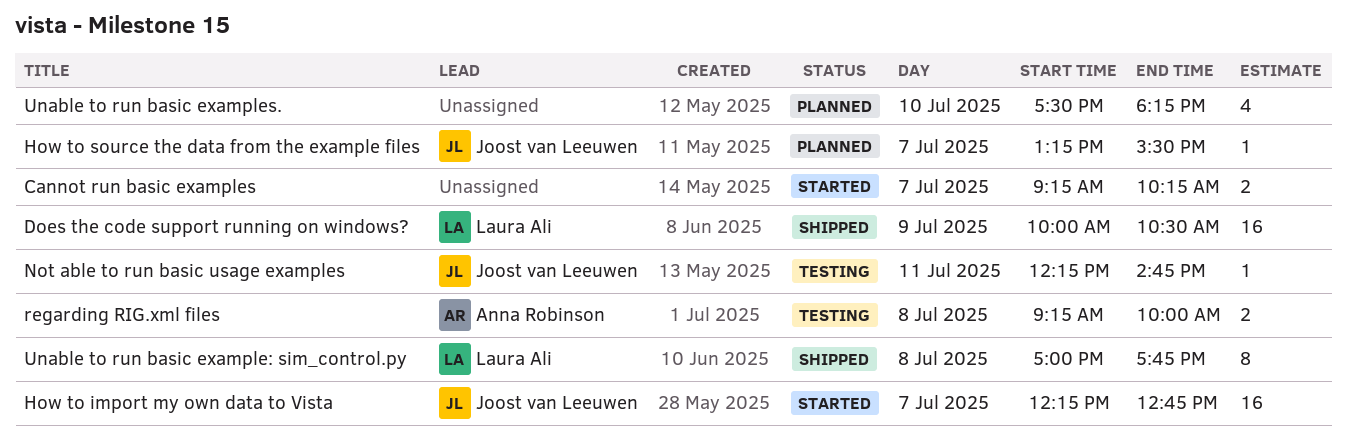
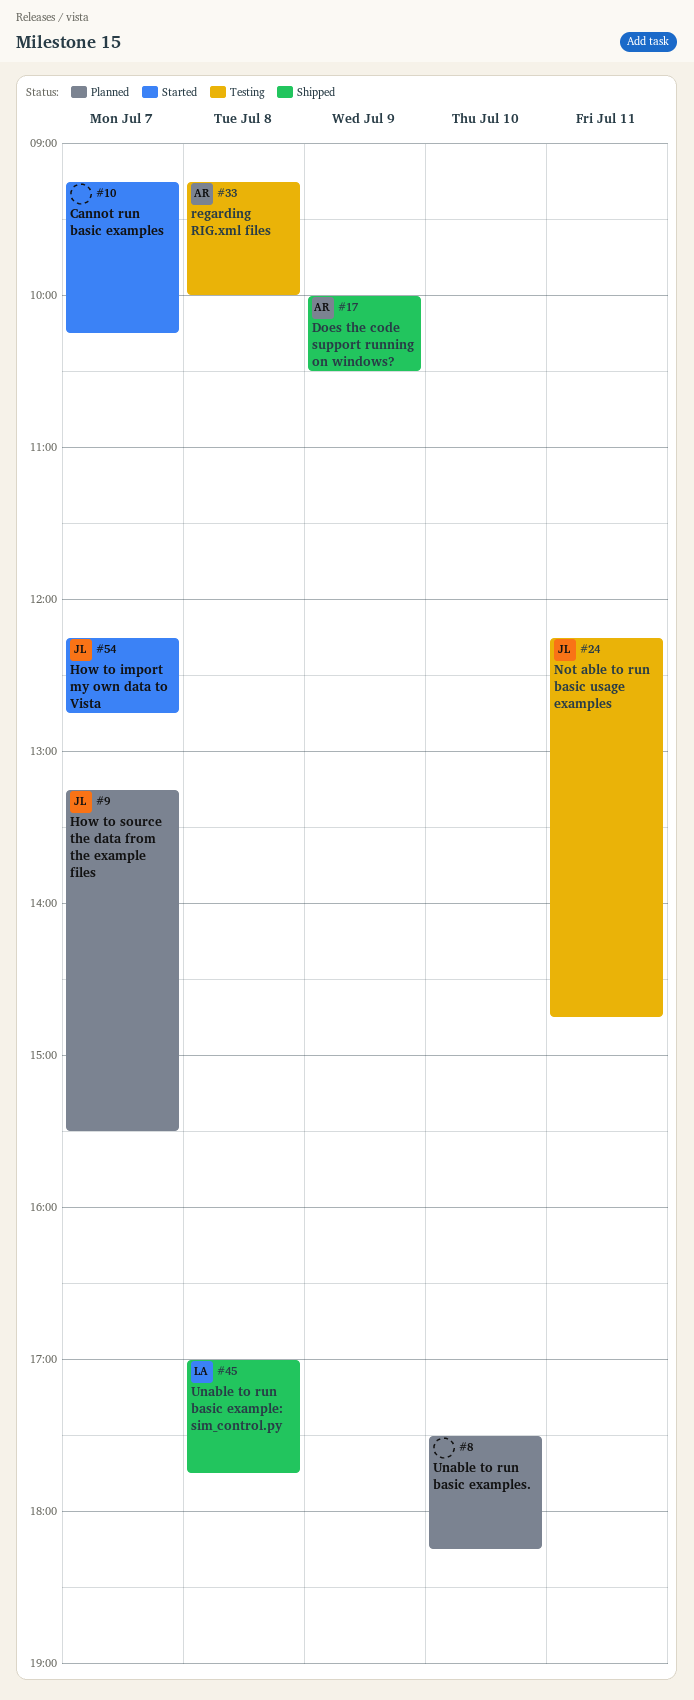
Does the code support running on windows?, owner: Laura Ali -> Anna Robinson

